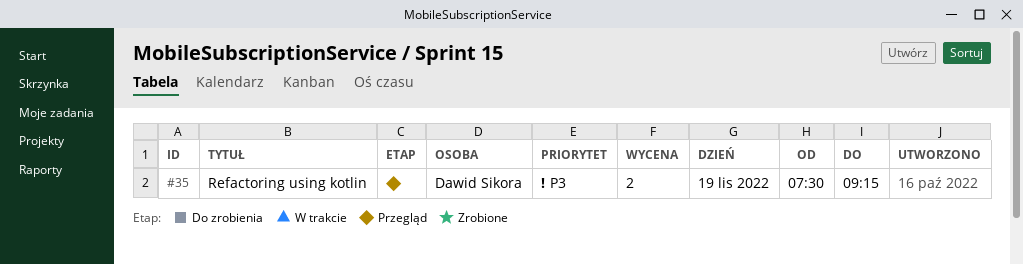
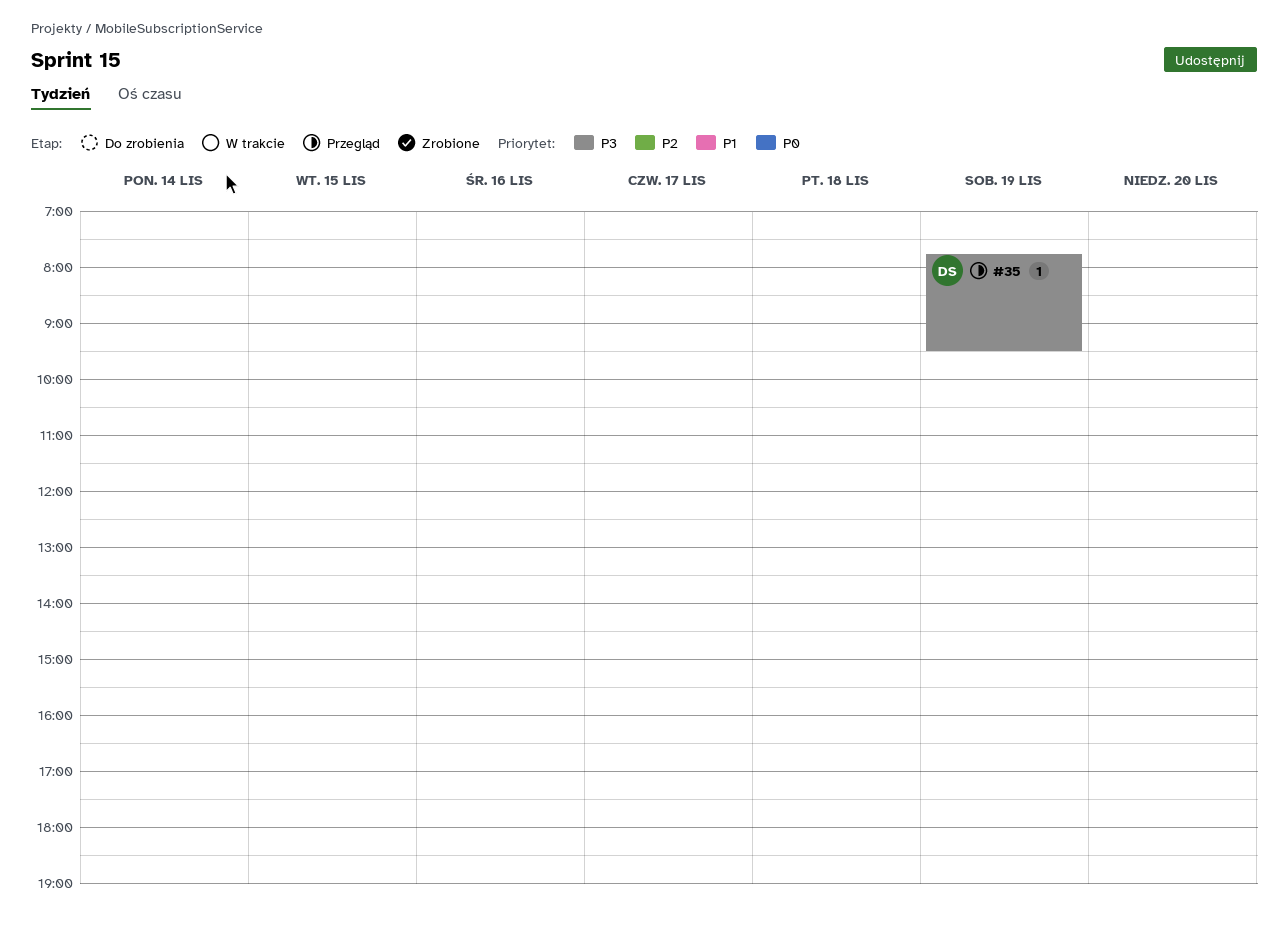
#35, estimate: 2 -> 1
#35, begins: 07:30 -> 07:45
#35, ends: 09:15 -> 09:30

